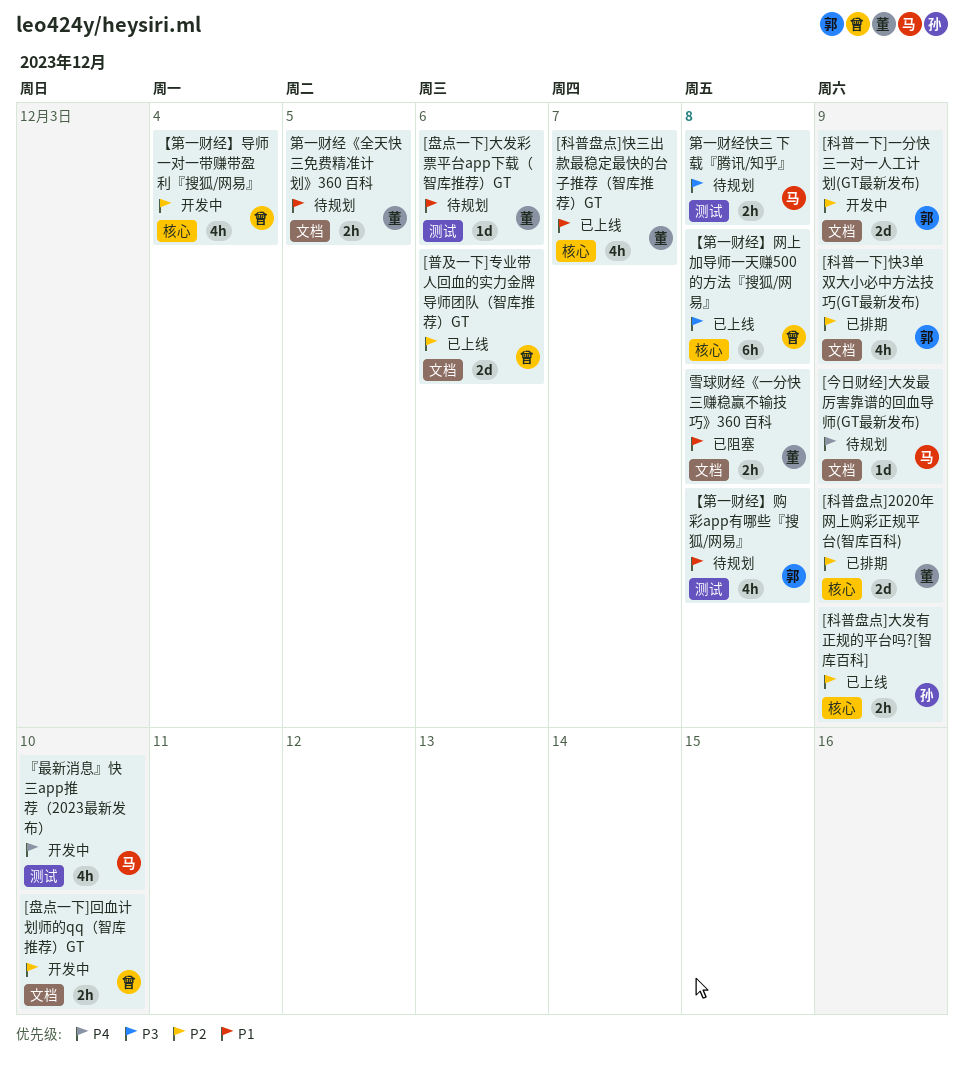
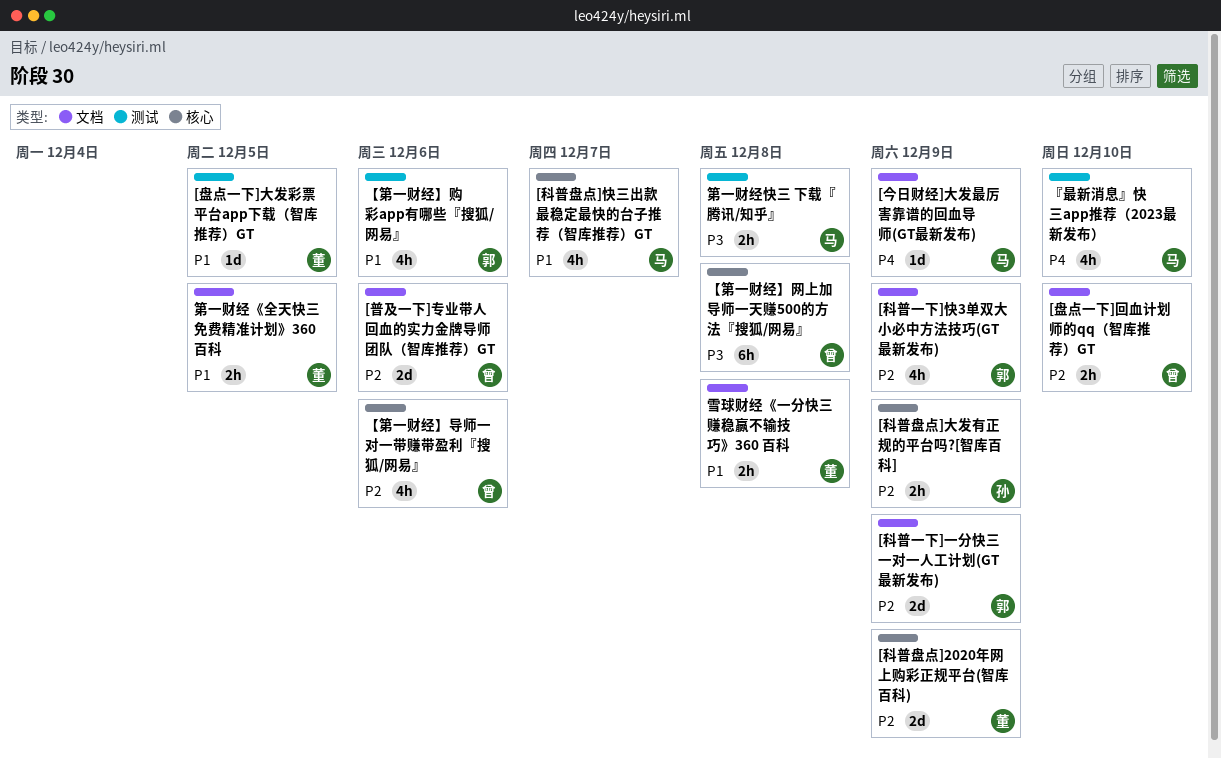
[盘点一下]大发彩票平台app下载（智库推荐）GT, due: Dec 6 -> Dec 5
[科普盘点]快三出款最稳定最快的台子推荐（智库推荐）GT, owner: 董 -> 马
【第一财经】导师一对一带赚带盈利『搜狐/网易』, due: Dec 4 -> Dec 6
【第一财经】购彩app有哪些『搜狐/网易』, due: Dec 8 -> Dec 6

